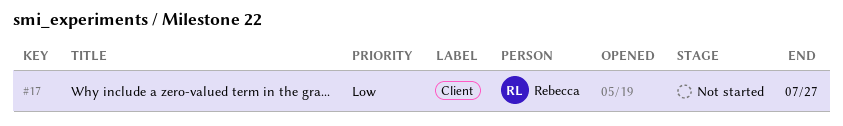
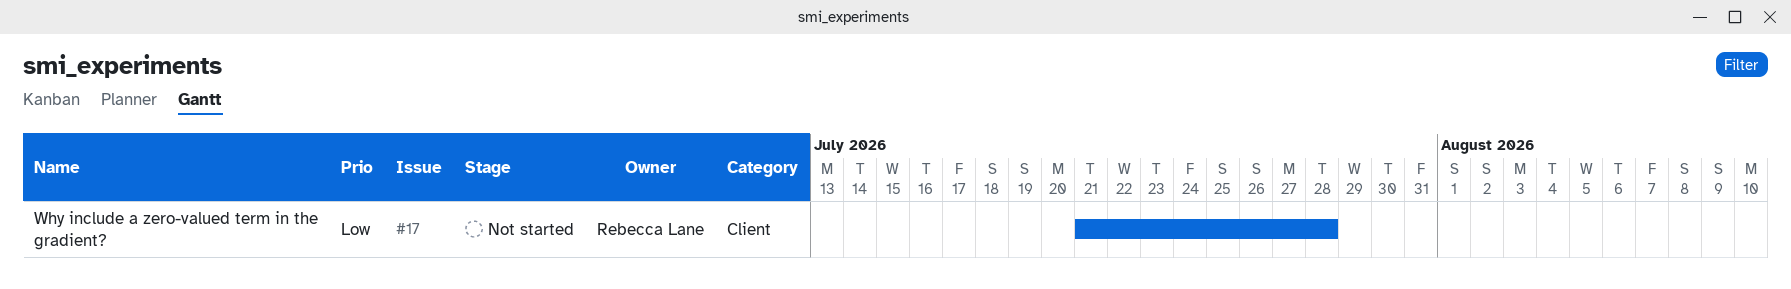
#17, due: Jul 27 -> Jul 28

